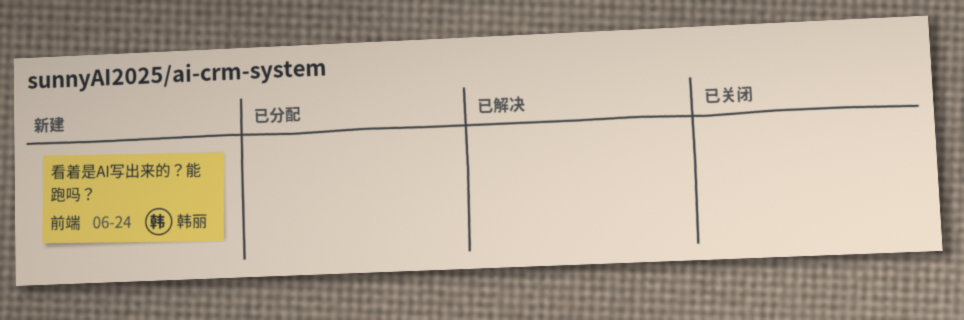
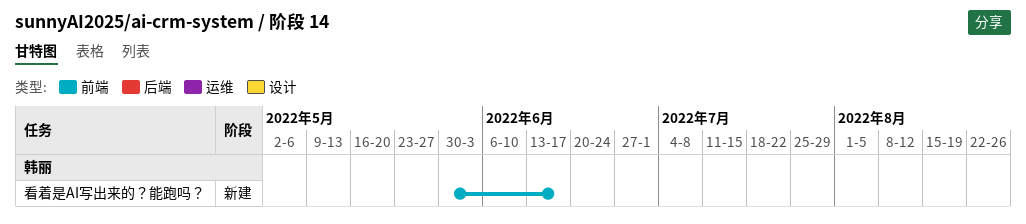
看着是AI写出来的？能跑吗？, due: Jun 24 -> Jun 17

